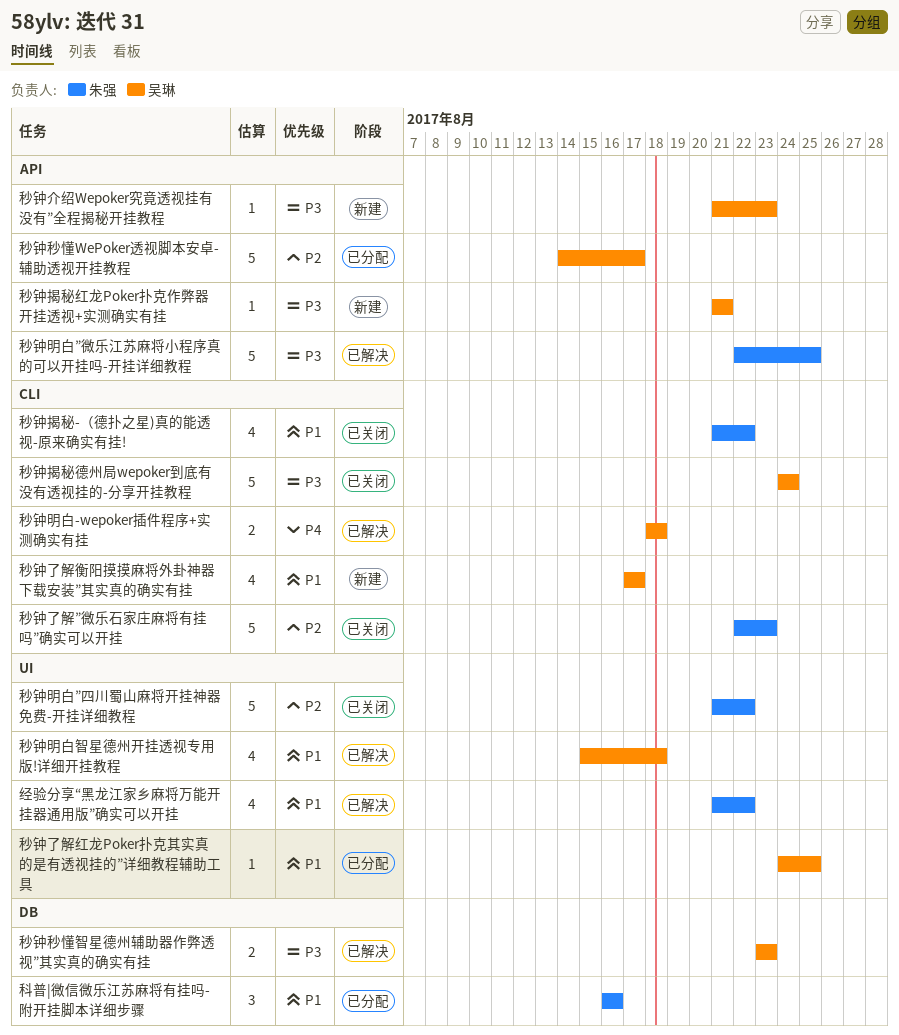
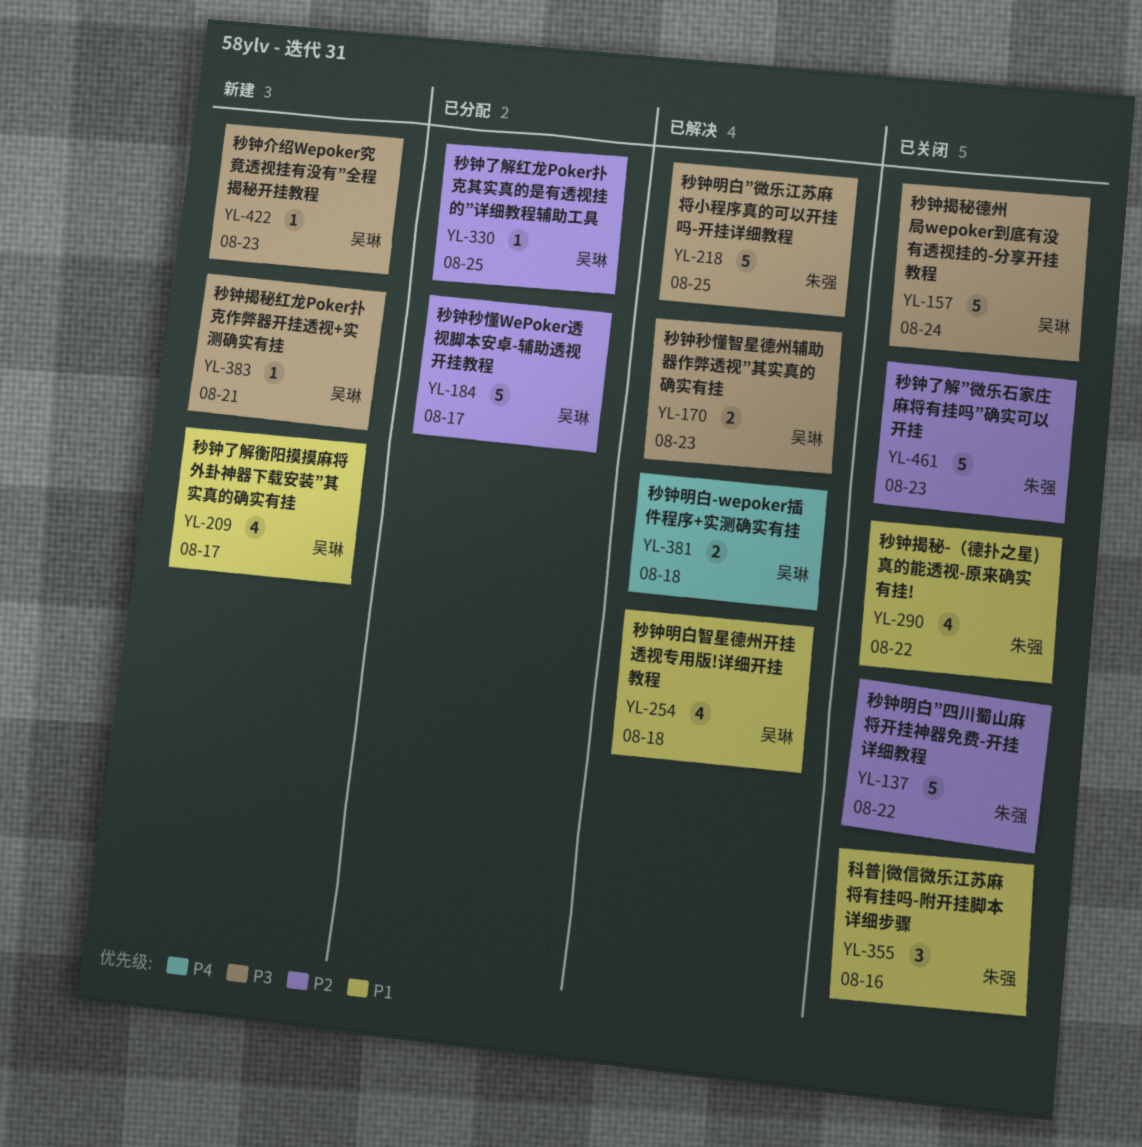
科普|微信微乐江苏麻将有挂吗-附开挂脚本详细步骤, status: 已分配 -> 已关闭
秒钟了解红龙Poker扑克其实真的是有透视挂的”详细教程辅助工具, priority: P1 -> P2
经验分享“黑龙江家乡麻将万能开挂器通用版”确实可以开挂: present -> none

